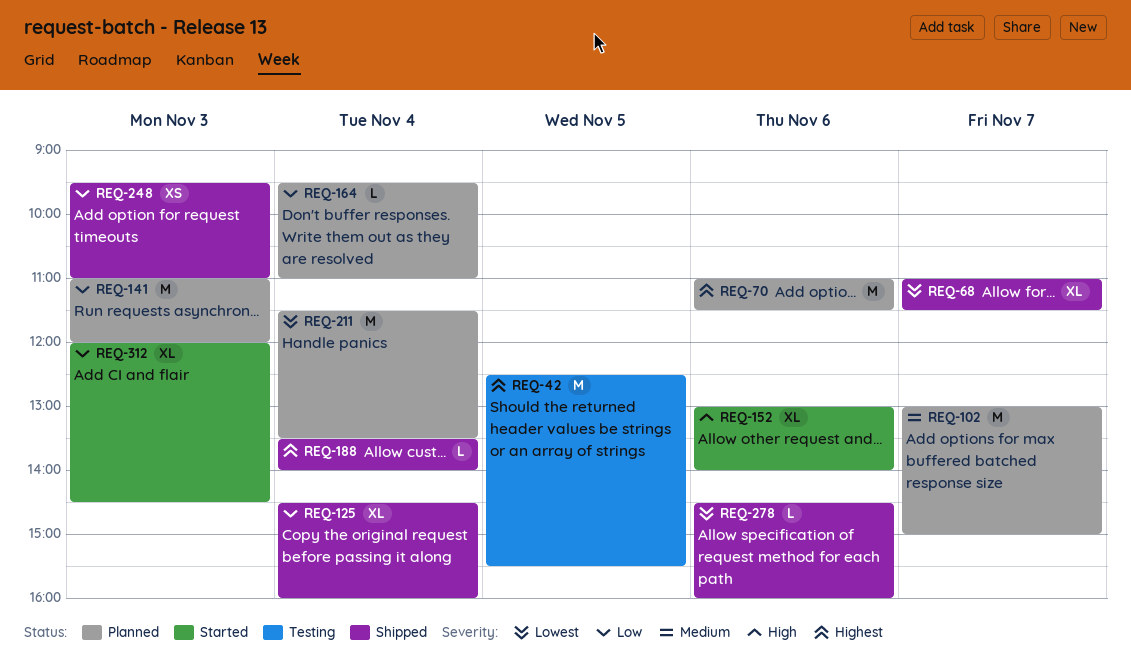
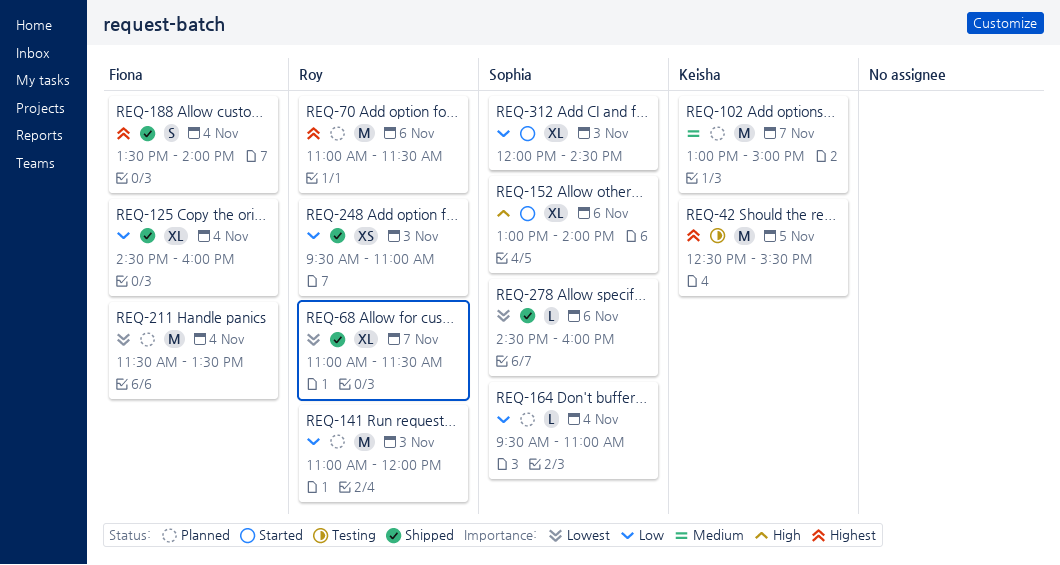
REQ-188, estimate: L -> S

